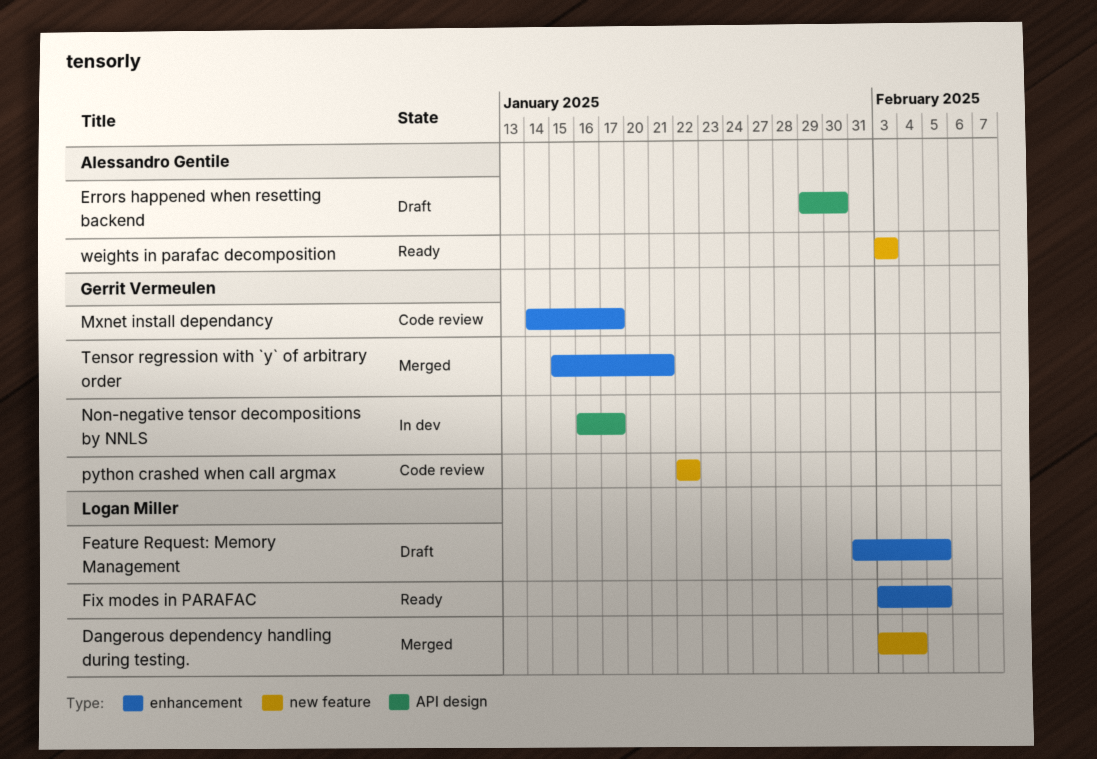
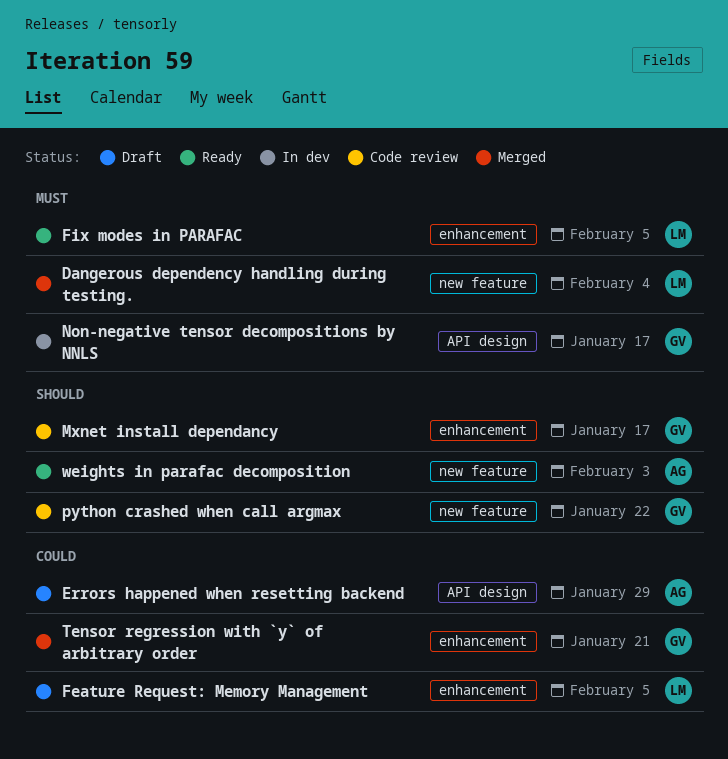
Errors happened when resetting backend, due: Jan 30 -> Jan 29

